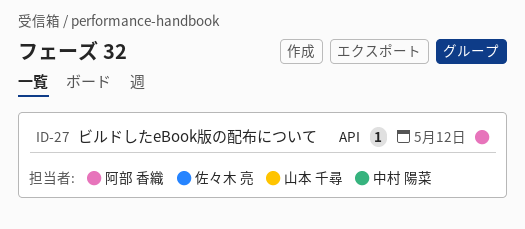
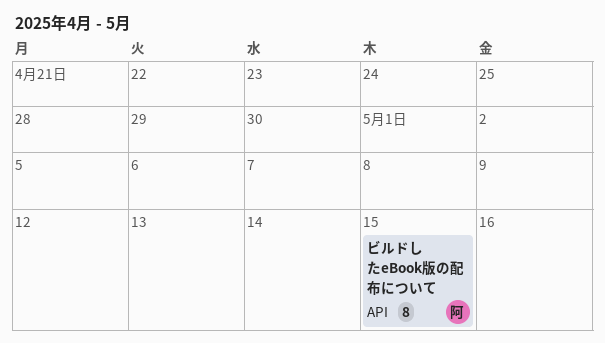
ビルドしたeBook版の配布について, estimate: 1 -> 8
ビルドしたeBook版の配布について, due: May 12 -> May 15

